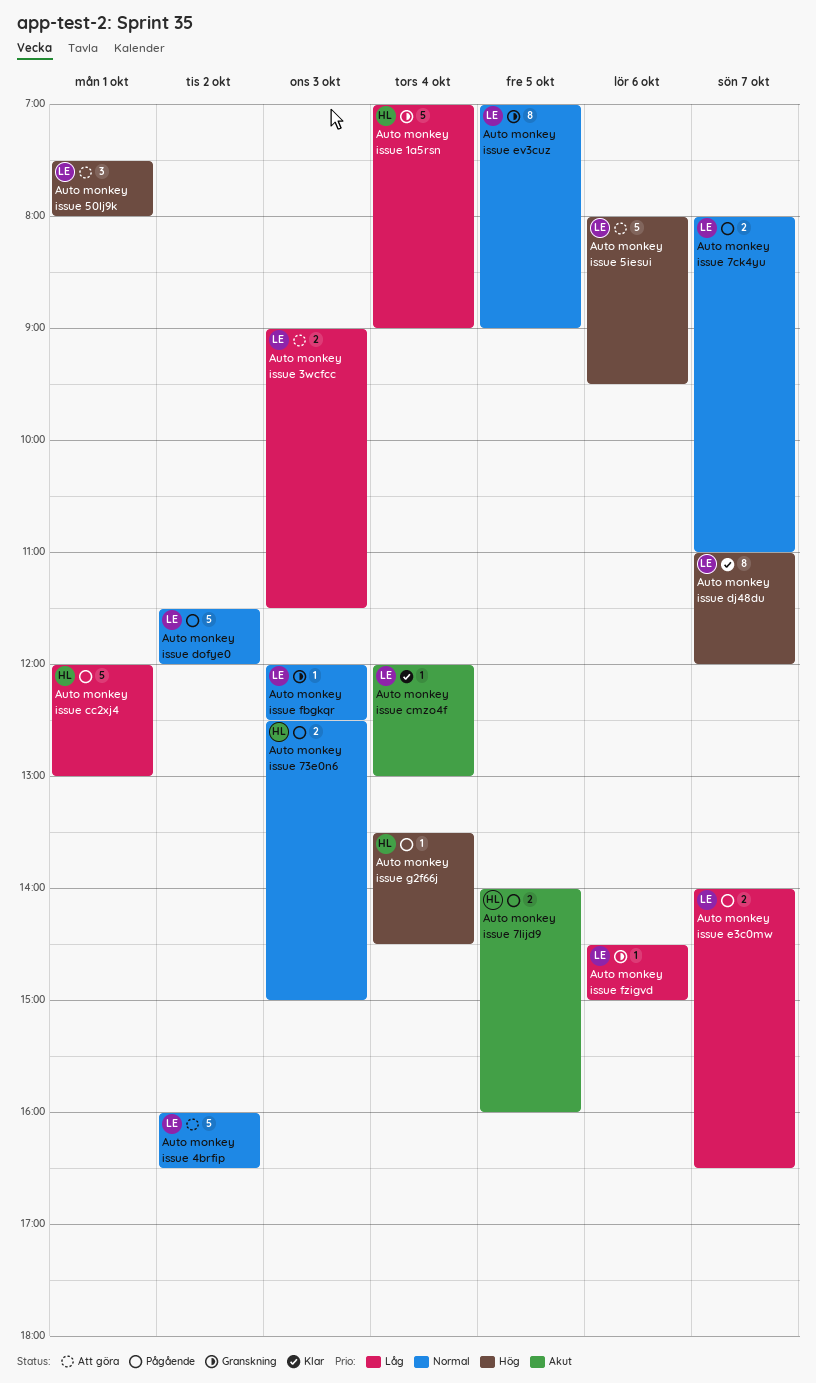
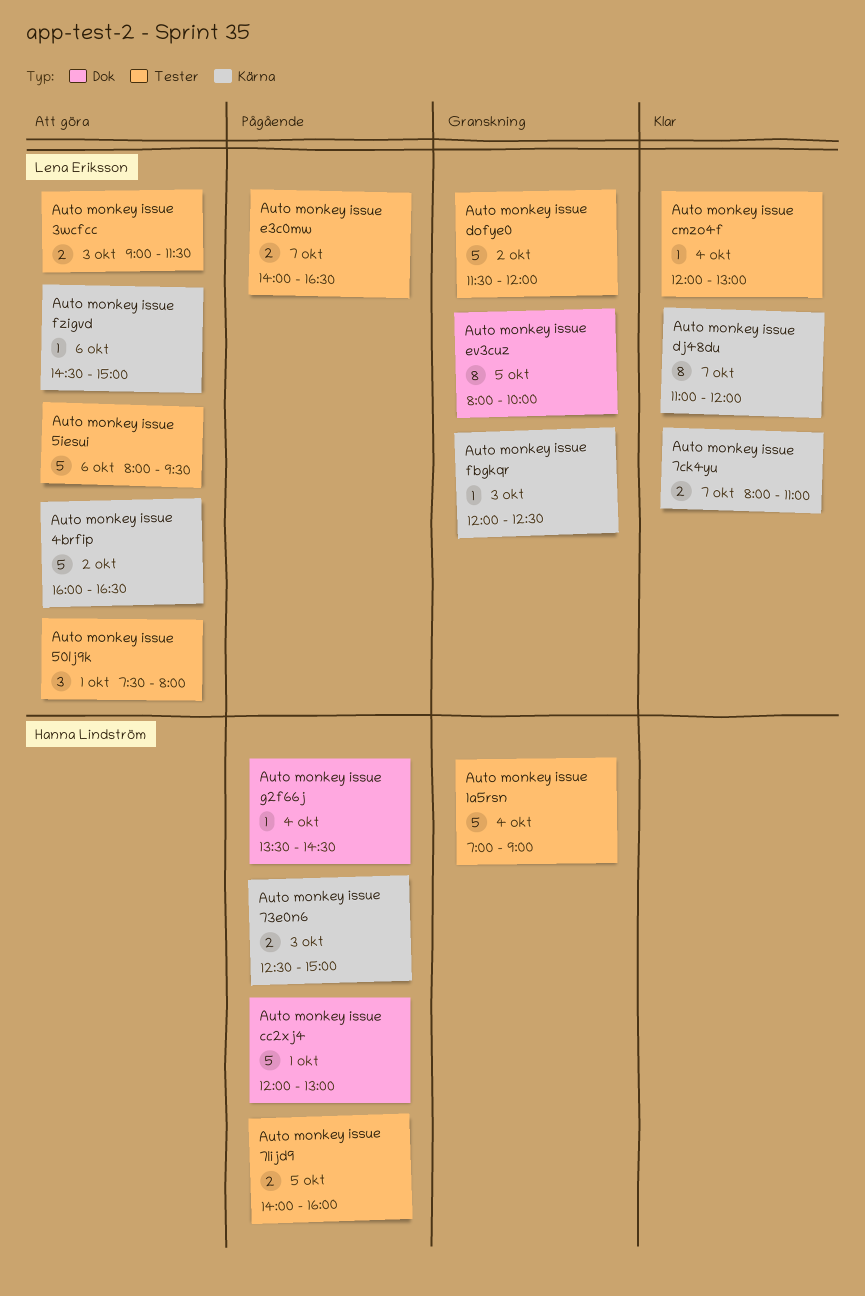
Auto monkey issue 7ck4yu, status: Pågående -> Klar
Auto monkey issue dofye0, status: Pågående -> Granskning
Auto monkey issue ev3cuz, begins: 07:00 -> 08:00
Auto monkey issue ev3cuz, ends: 09:00 -> 10:00
Auto monkey issue fzigvd, status: Granskning -> Att göra

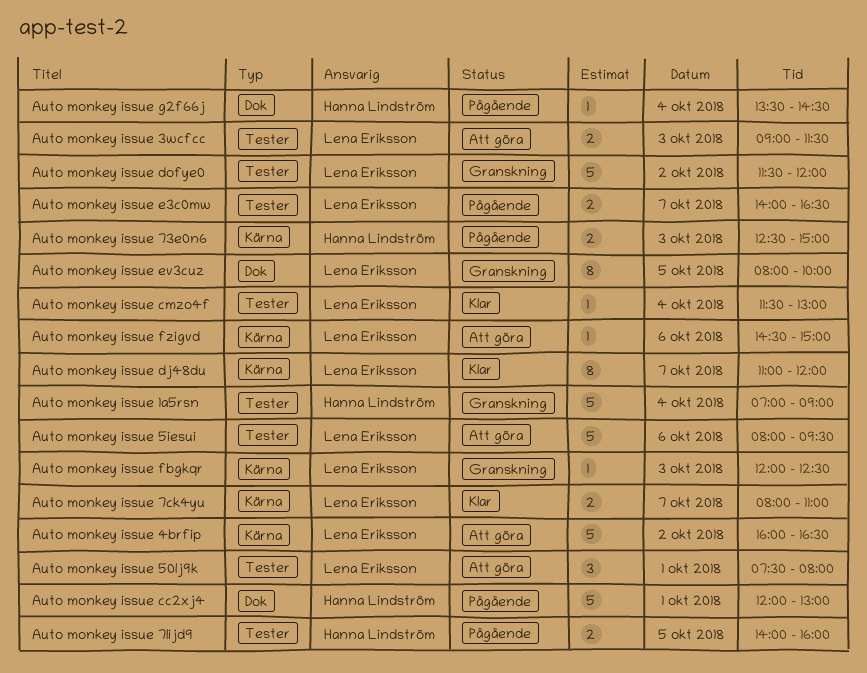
Auto monkey issue cmzo4f, begins: 12:00 -> 11:30

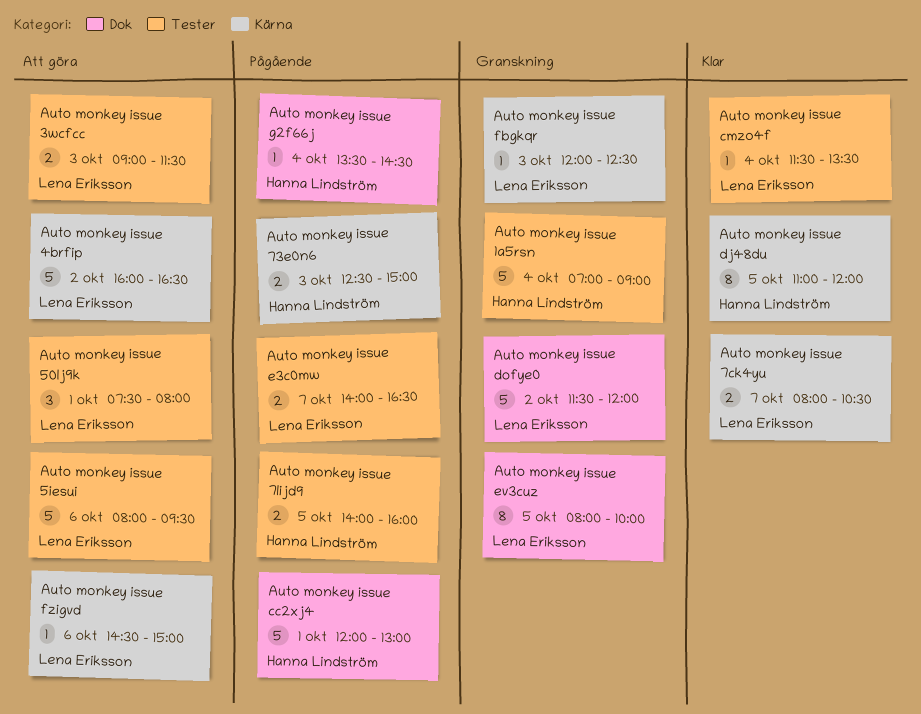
Auto monkey issue 7ck4yu, ends: 11:00 -> 10:30
Auto monkey issue cmzo4f, ends: 13:00 -> 13:30
Auto monkey issue dj48du, owner: Lena Eriksson -> Hanna Lindström
Auto monkey issue dj48du, day: Oct 7 -> Oct 5
Auto monkey issue dofye0, label: Tester -> Dok

